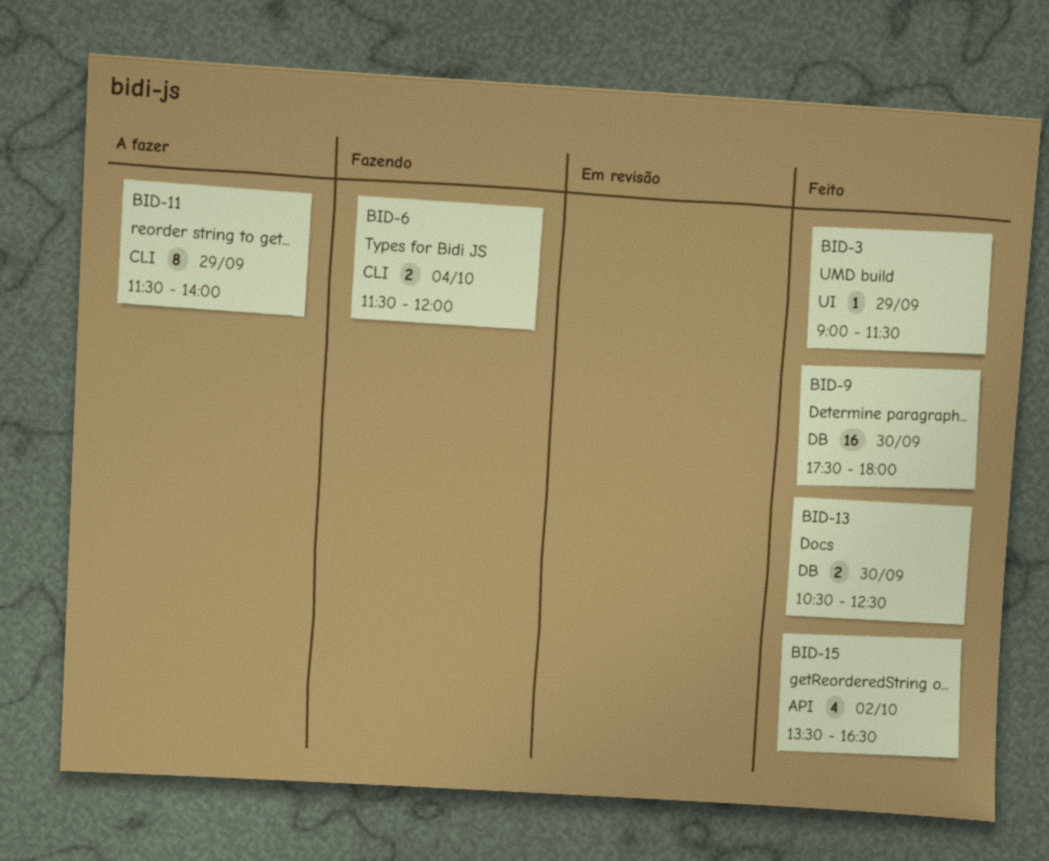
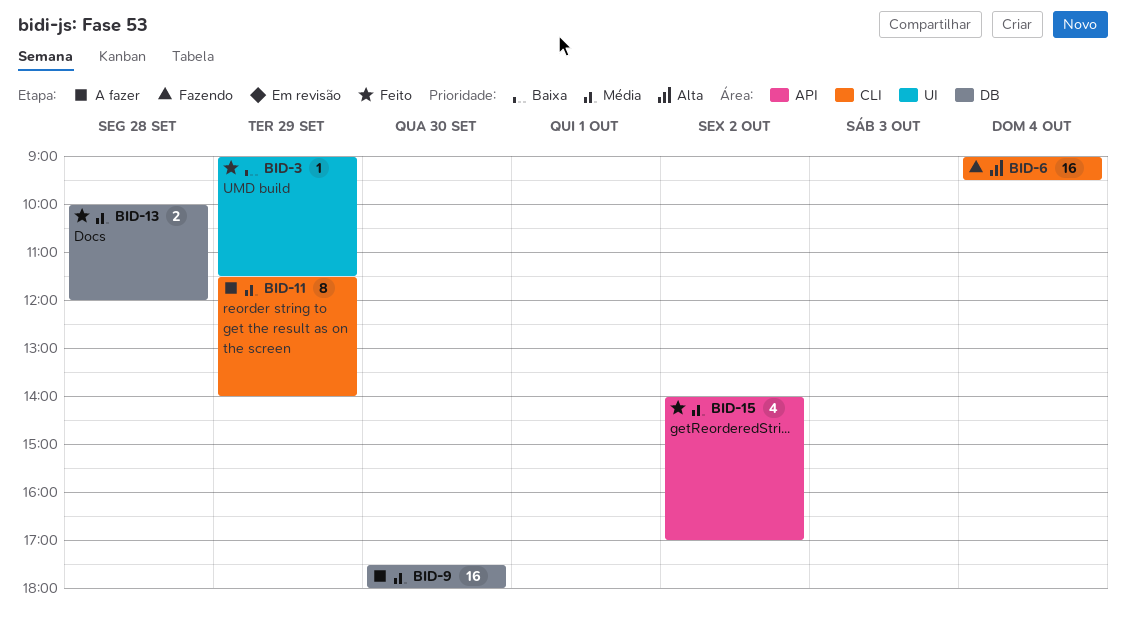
BID-6, estimate: 2 -> 16
BID-6, begins: 11:30 -> 09:00
BID-6, ends: 12:00 -> 09:30
BID-9, status: Feito -> A fazer
BID-13, day: Sep 30 -> Sep 28
BID-13, begins: 10:30 -> 10:00
BID-13, ends: 12:30 -> 12:00
BID-15, begins: 13:30 -> 14:00
BID-15, ends: 16:30 -> 17:00

